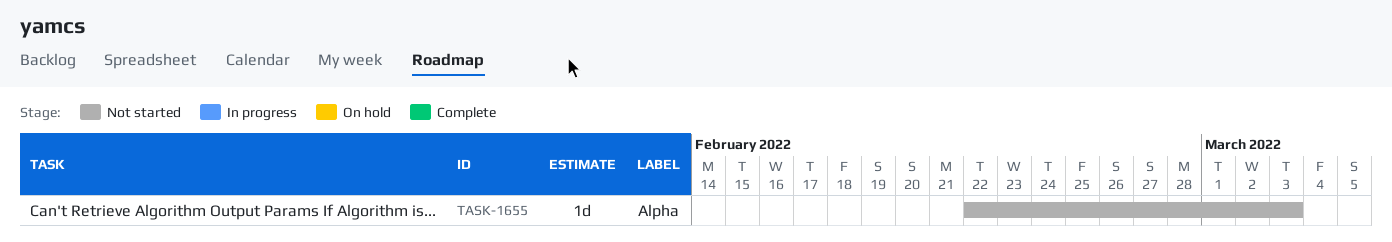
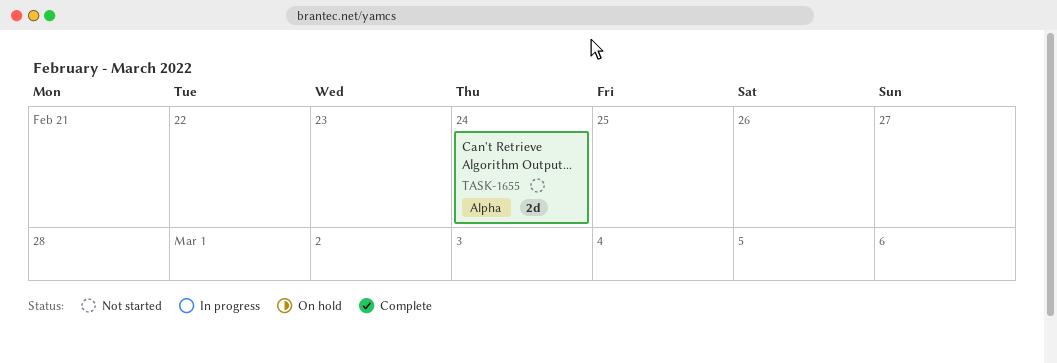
TASK-1655, estimate: 1d -> 2d
TASK-1655, due: Mar 3 -> Feb 24

